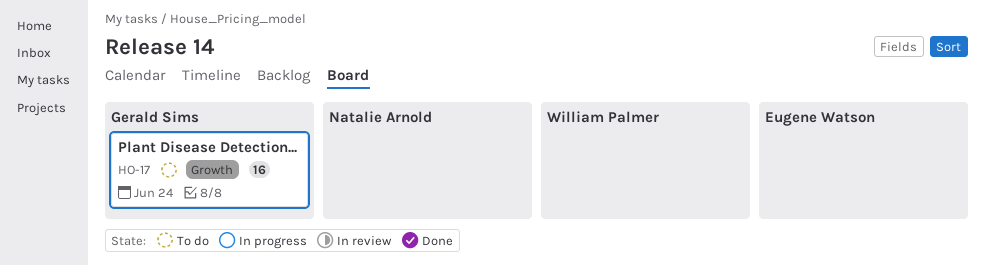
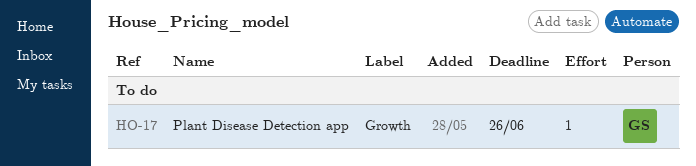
HO-17, estimate: 16 -> 1
HO-17, due: Jun 24 -> Jun 26

